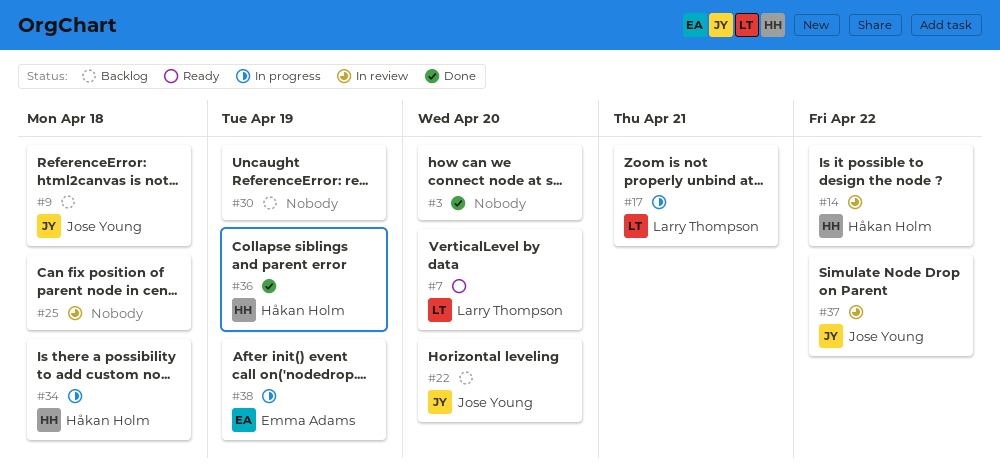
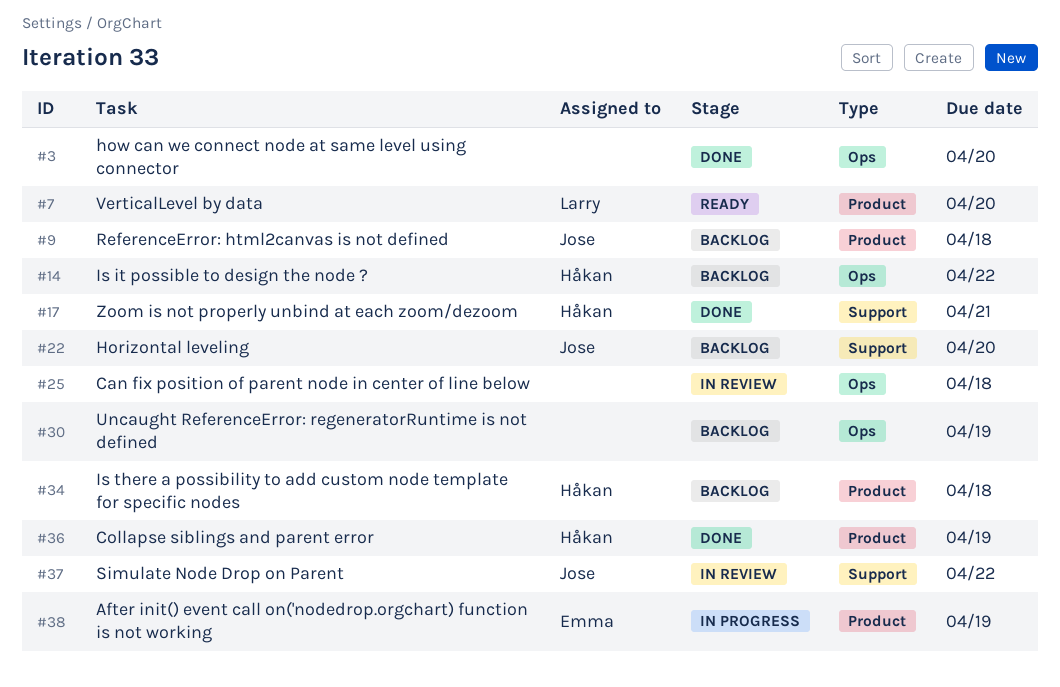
#14, status: In review -> Backlog
#17, status: In progress -> Done
#17, owner: Larry Thompson -> Håkan Holm
#34, status: In progress -> Backlog

